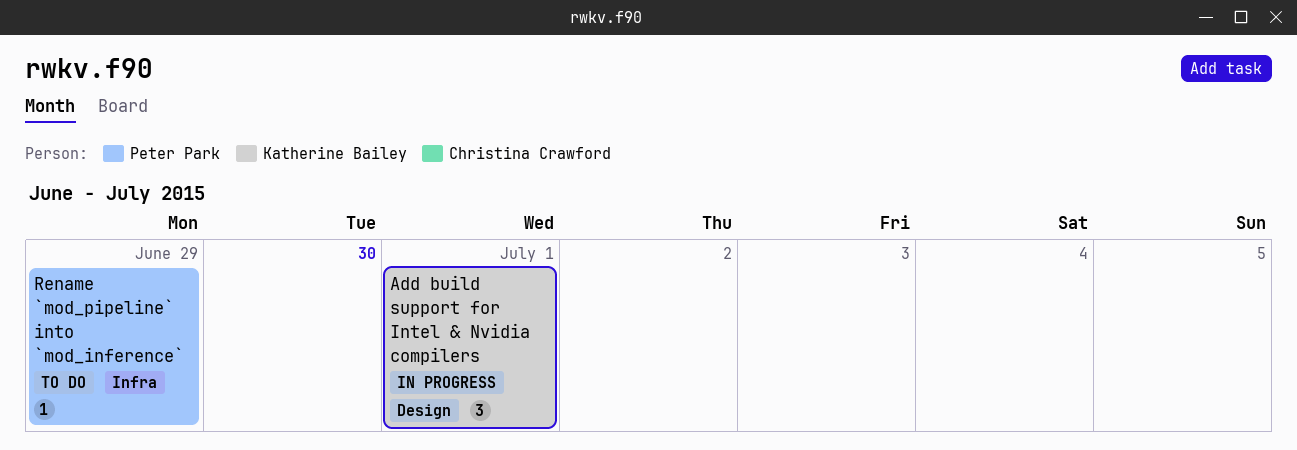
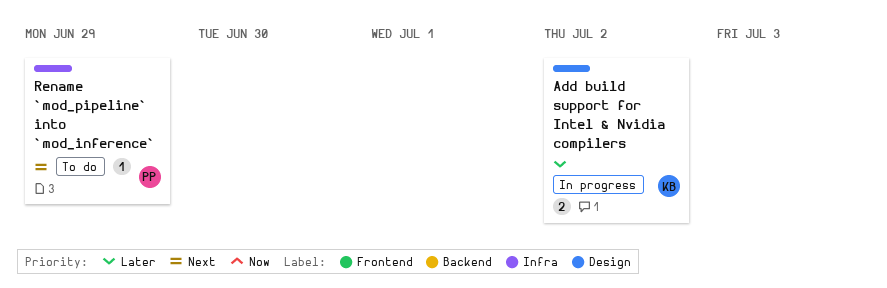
Add build support for Intel & Nvidia compilers, estimate: 3 -> 2
Add build support for Intel & Nvidia compilers, due: Jul 1 -> Jul 2

